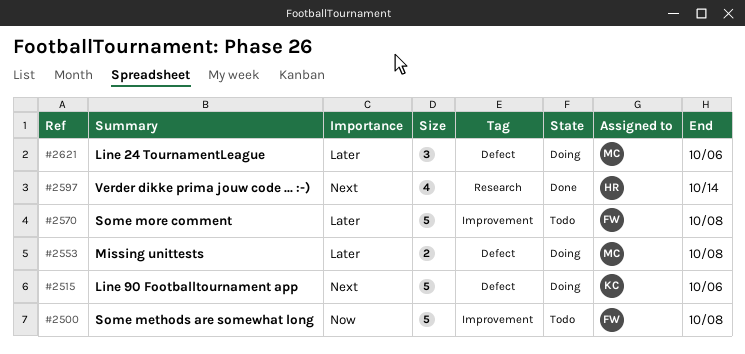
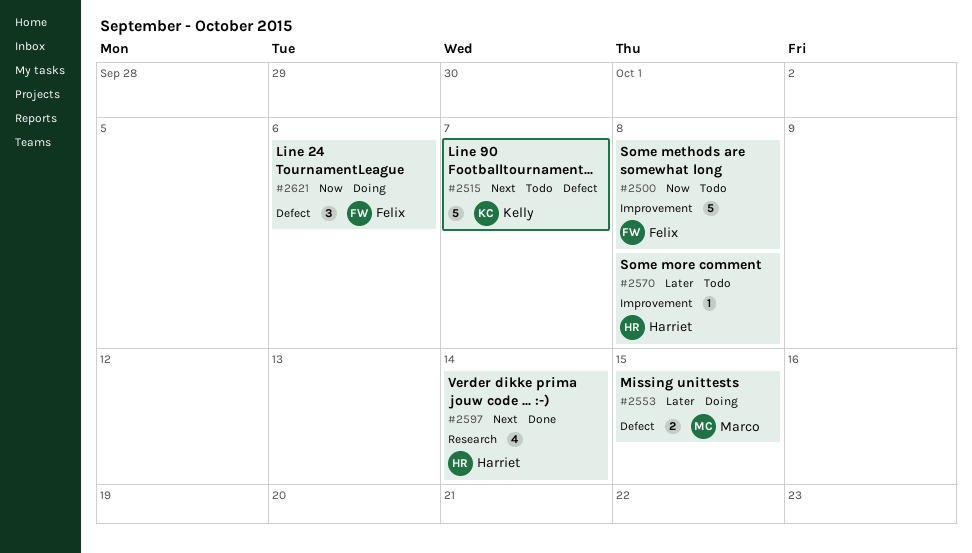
#2515, status: Doing -> Todo
#2515, due: Oct 6 -> Oct 7
#2553, due: Oct 8 -> Oct 15
#2570, owner: Felix -> Harriet
#2570, estimate: 5 -> 1
#2621, owner: Marco -> Felix
#2621, priority: Later -> Now

